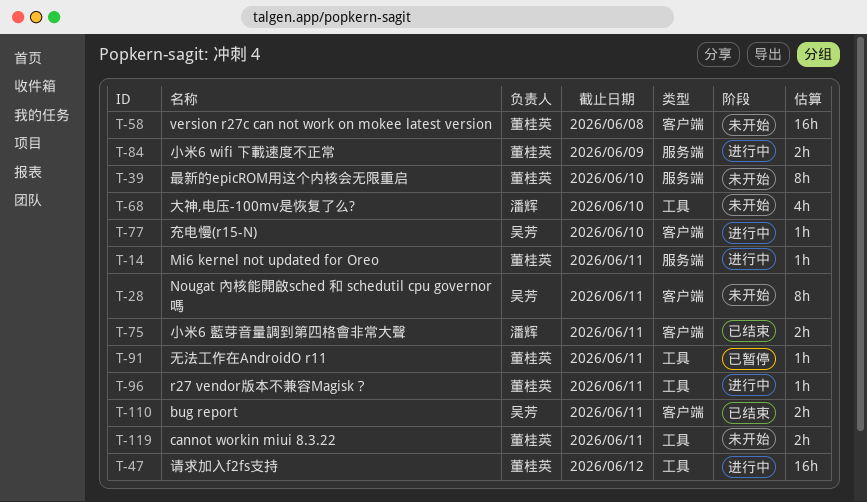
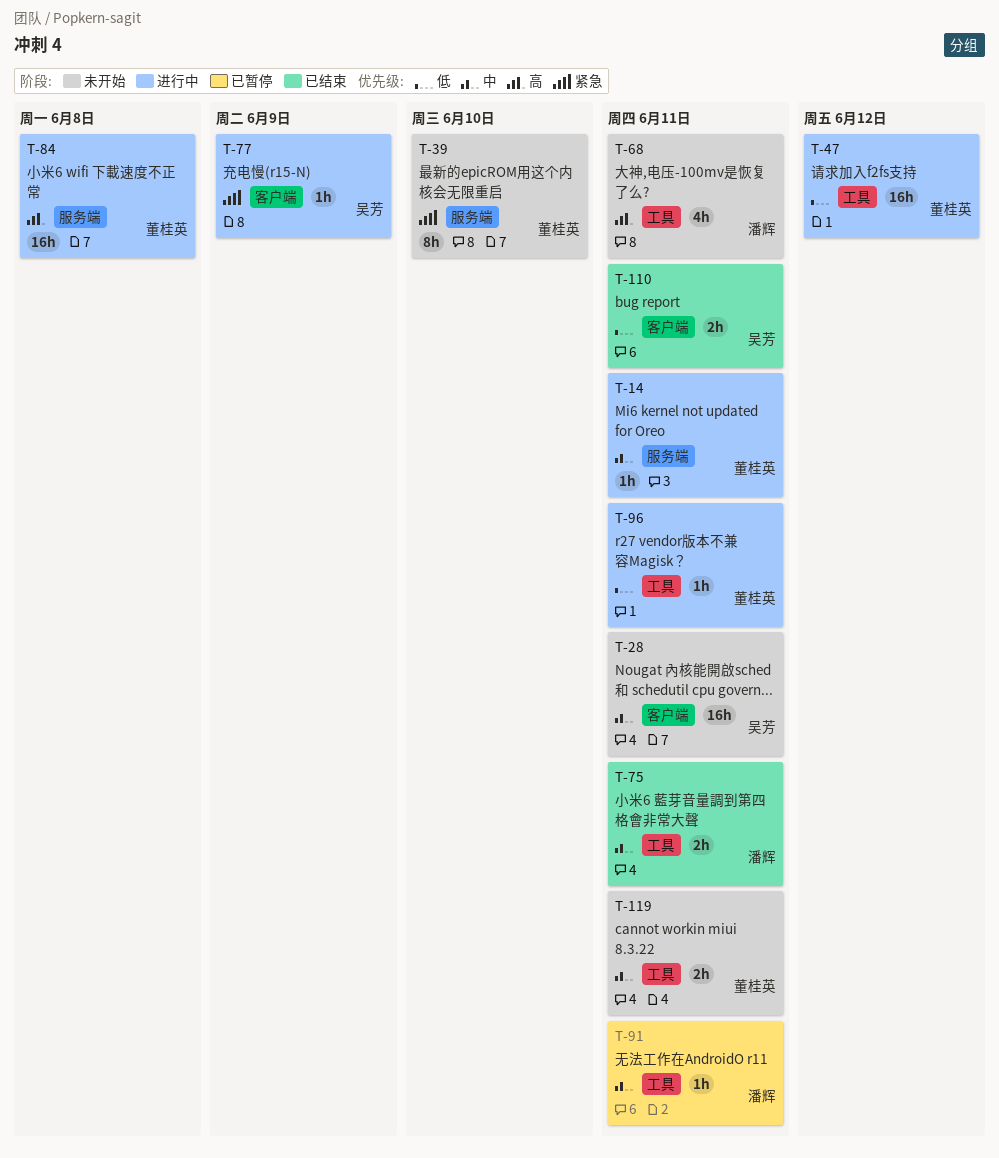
T-28, estimate: 8h -> 16h
T-58: present -> none
T-68, due: Jun 10 -> Jun 11
T-75, label: 客户端 -> 工具
T-77, due: Jun 10 -> Jun 9
T-84, estimate: 2h -> 16h
T-84, due: Jun 9 -> Jun 8
T-91, owner: 董桂英 -> 潘辉

